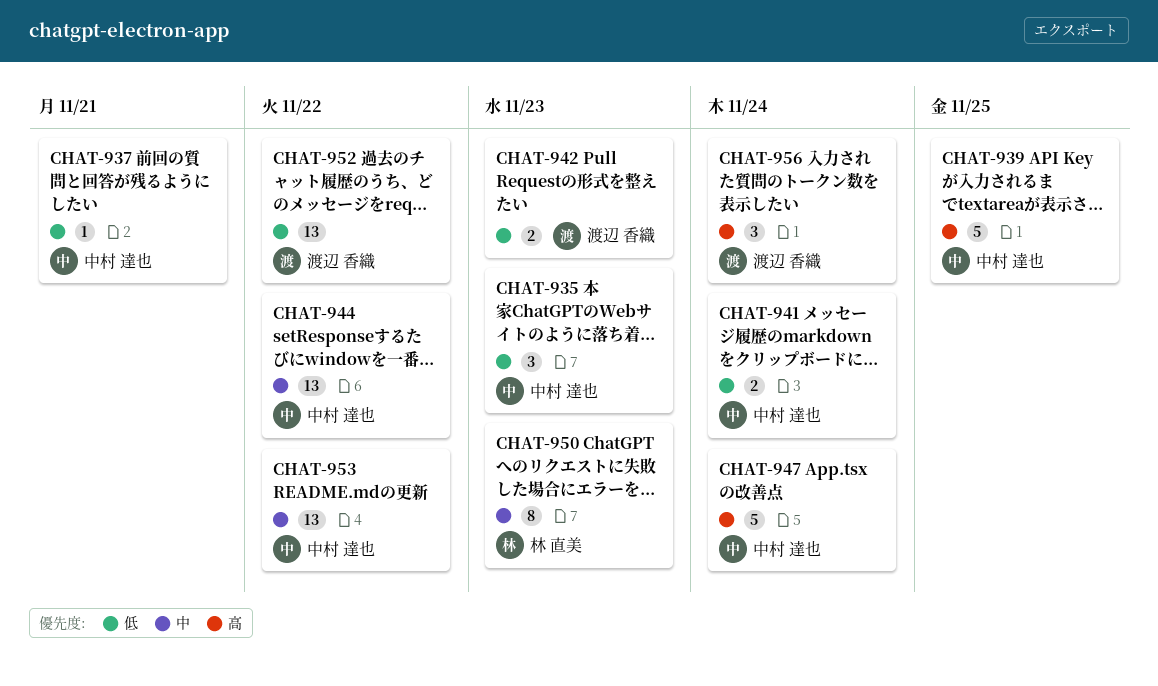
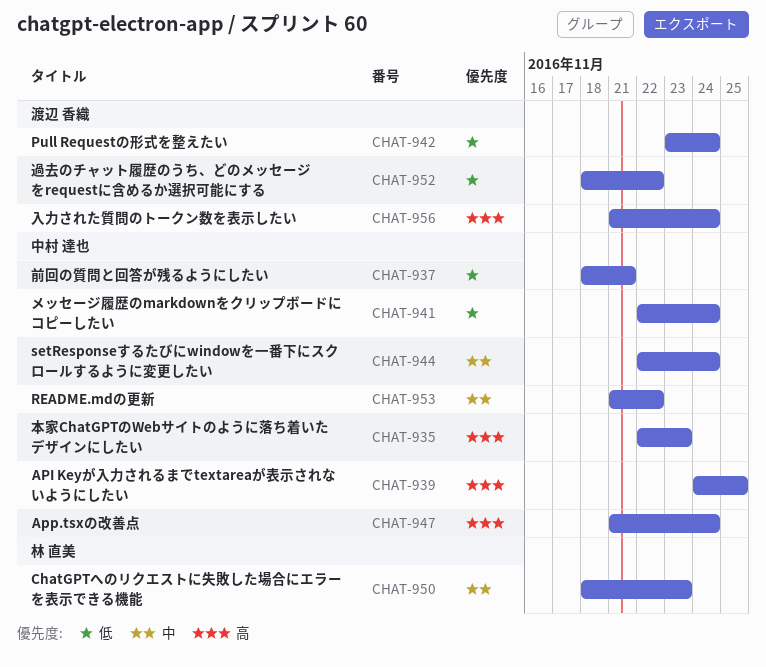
CHAT-935, priority: 低 -> 高
CHAT-942, due: Nov 23 -> Nov 24
CHAT-944, due: Nov 22 -> Nov 24

